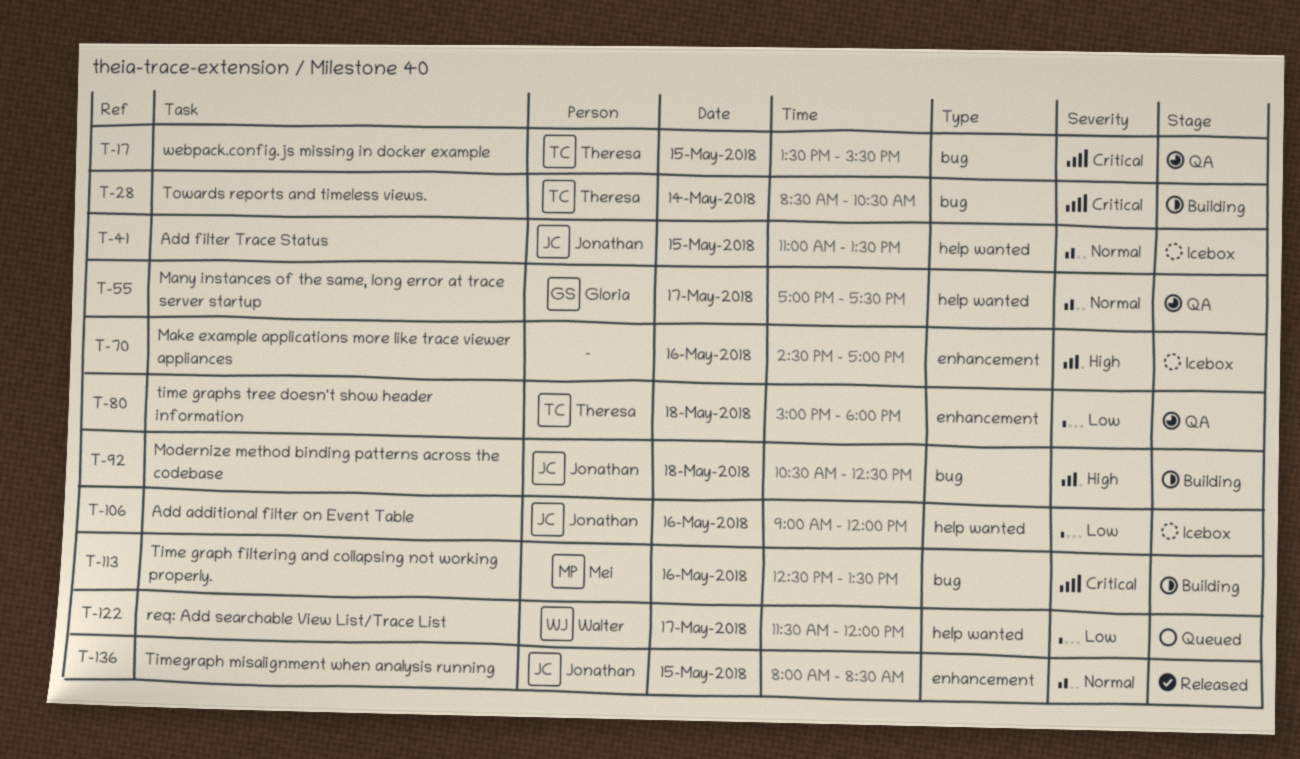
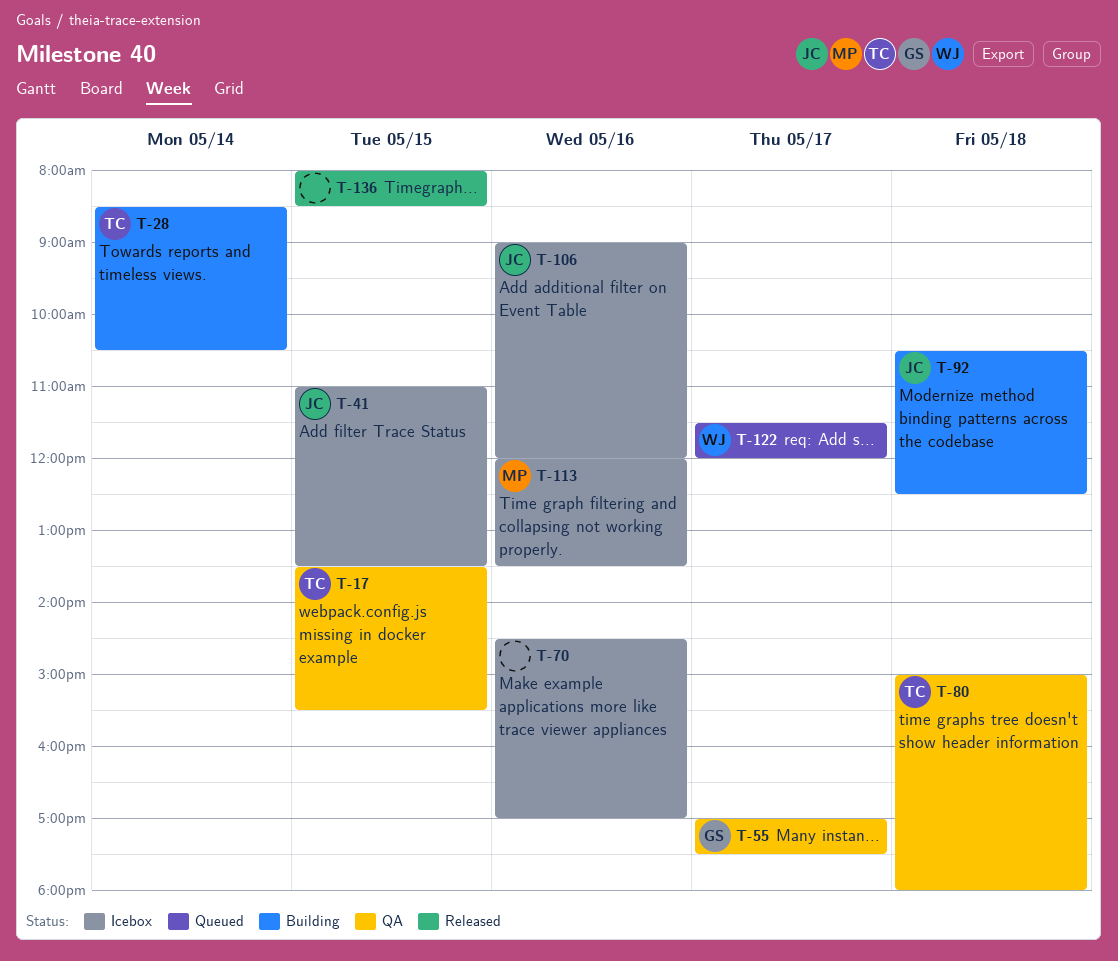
T-113, status: Building -> Icebox
T-113, begins: 12:30 -> 12:00
T-136, owner: Jonathan -> none

